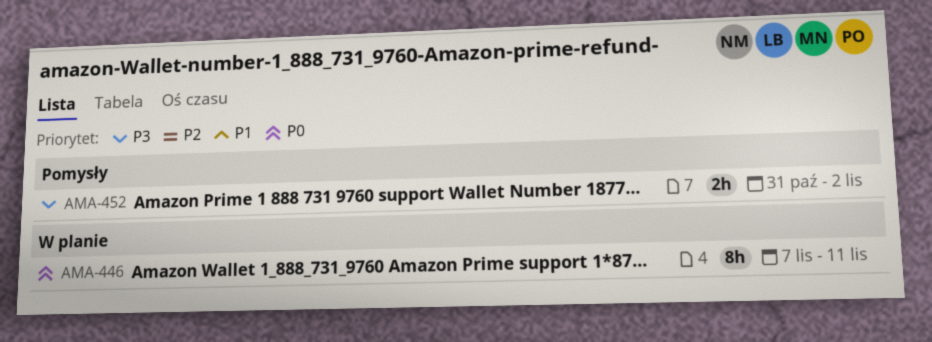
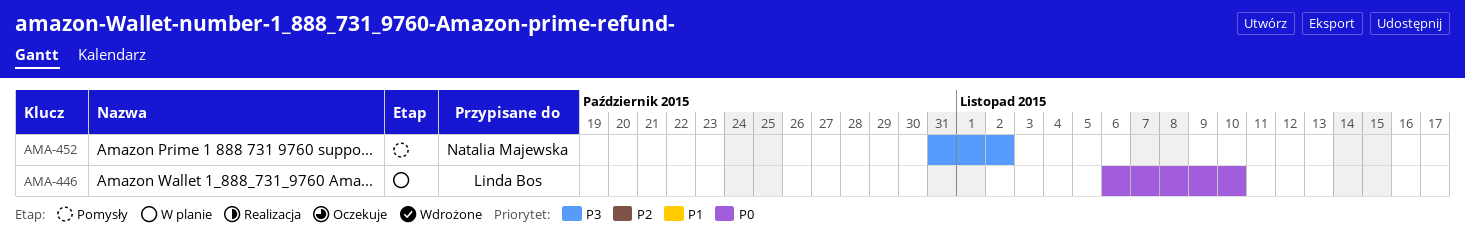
AMA-446, start: Nov 7 -> Nov 6
AMA-446, due: Nov 11 -> Nov 10

